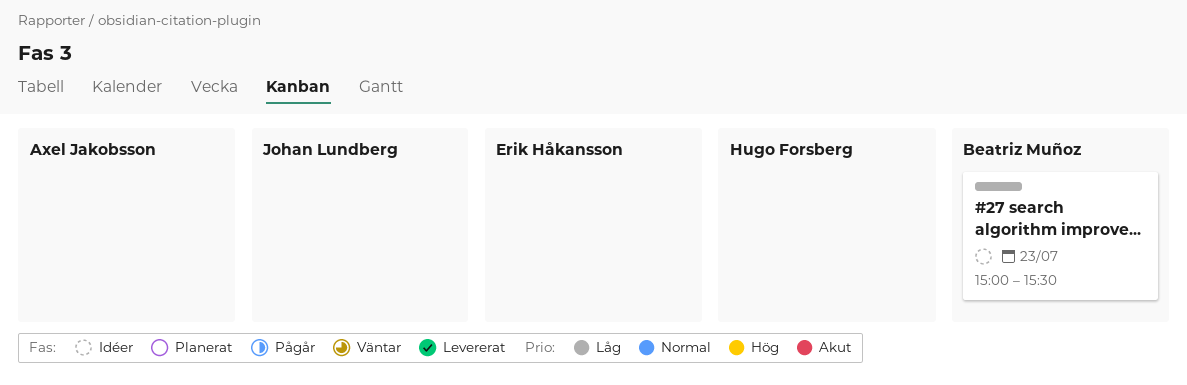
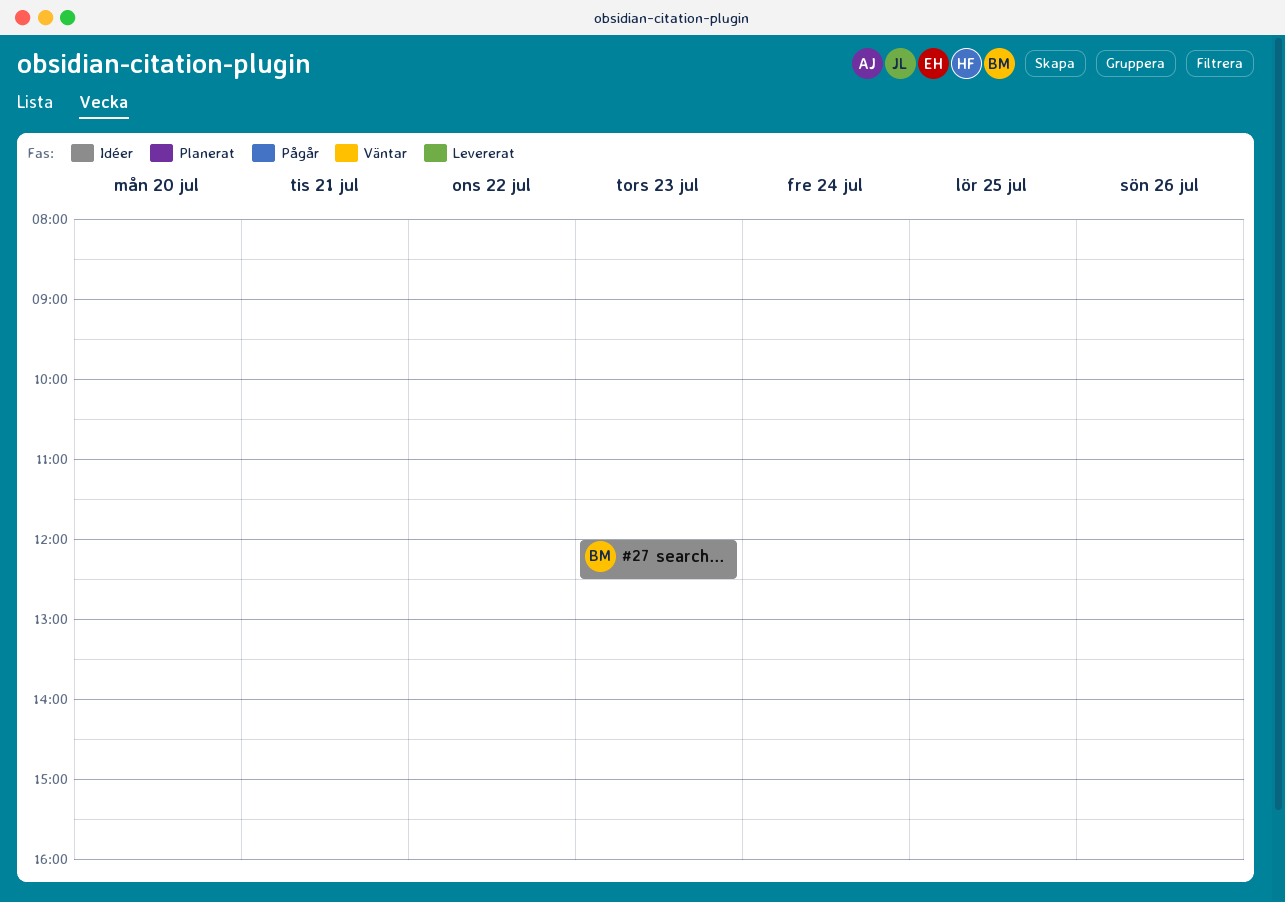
#27, begins: 15:00 -> 12:00
#27, ends: 15:30 -> 12:30

